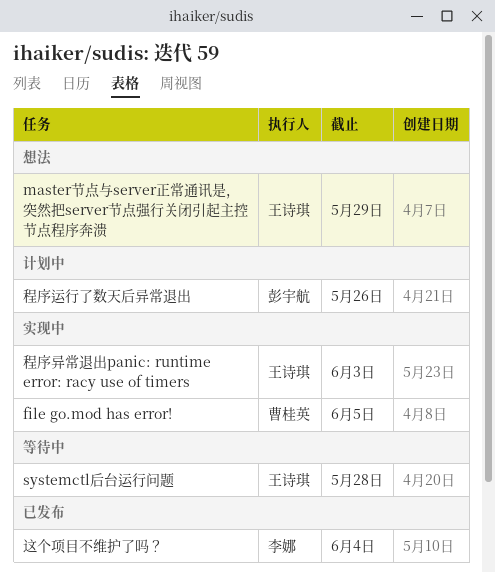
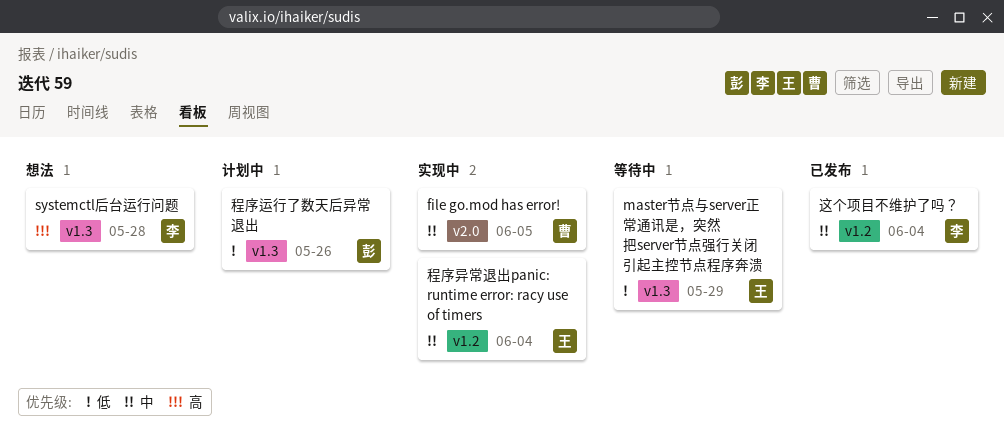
master节点与server正常通讯是，突然把server节点强行关闭引起主控节点程序奔溃, status: 想法 -> 等待中
systemctl后台运行问题, status: 等待中 -> 想法
systemctl后台运行问题, owner: 王诗琪 -> 李娜
程序异常退出panic: runtime error: racy use of timers, due: Jun 3 -> Jun 4

